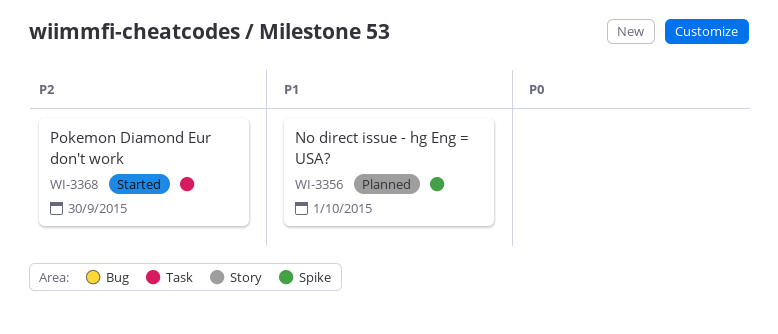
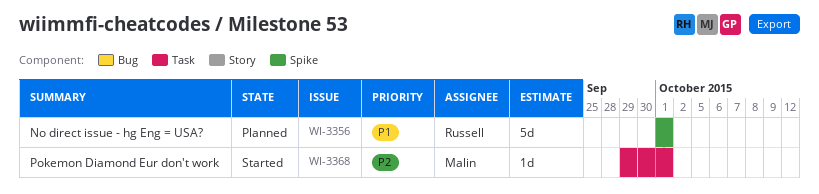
WI-3368, due: Sep 30 -> Oct 1

